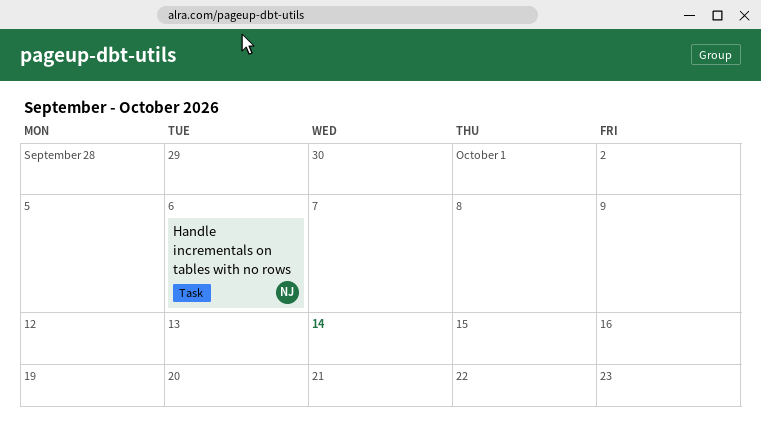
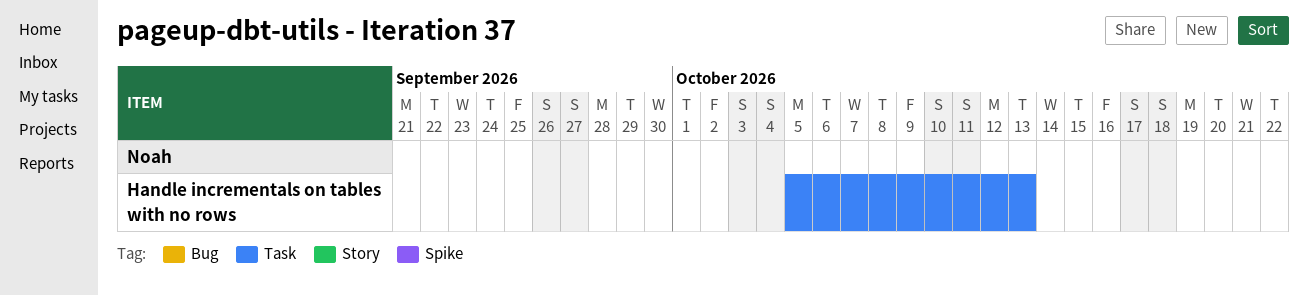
Handle incrementals on tables with no rows, due: Oct 6 -> Oct 13

